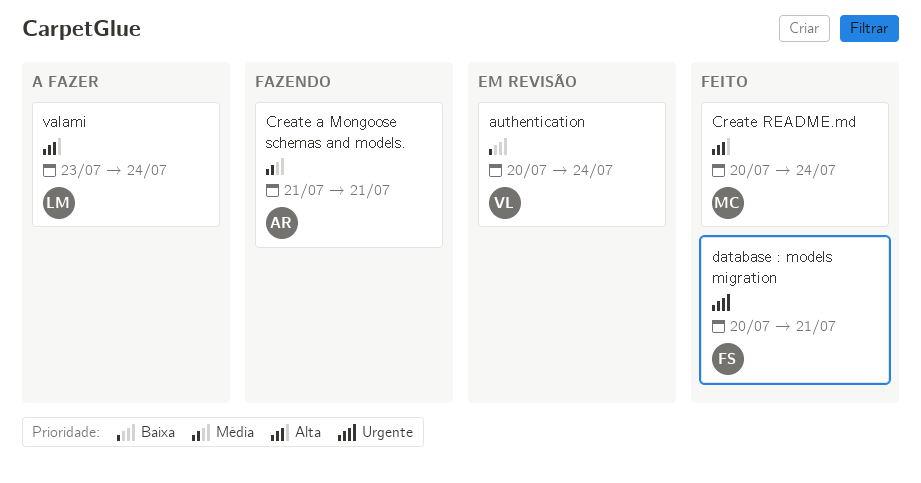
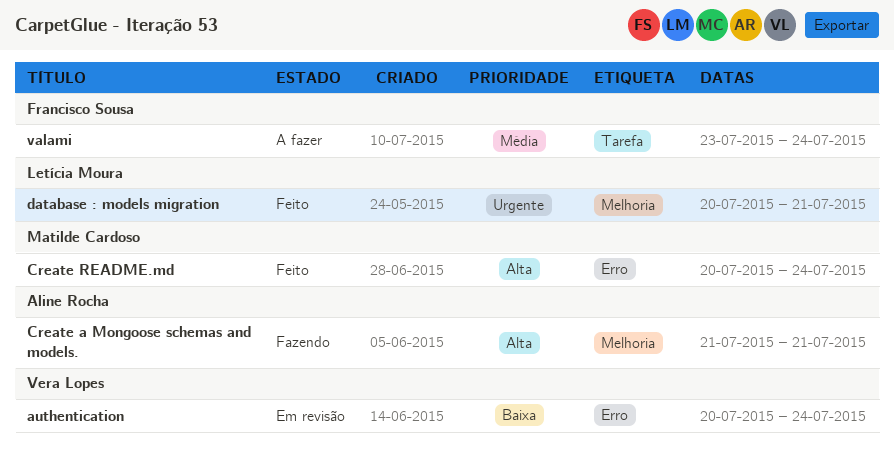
Create a Mongoose schemas and models., priority: Média -> Alta
database : models migration, owner: Francisco Sousa -> Letícia Moura
valami, owner: Letícia Moura -> Francisco Sousa
valami, priority: Alta -> Média

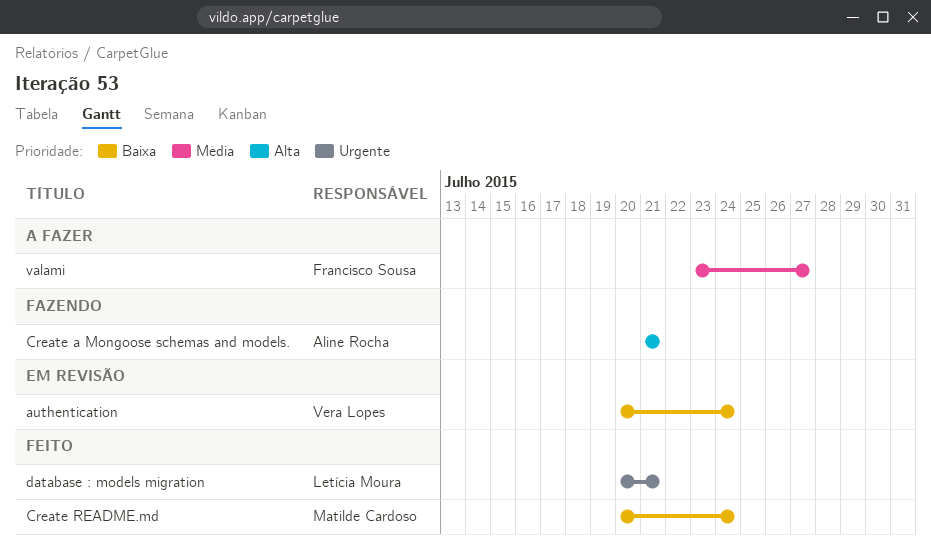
Create README.md, priority: Alta -> Baixa
valami, due: Jul 24 -> Jul 27

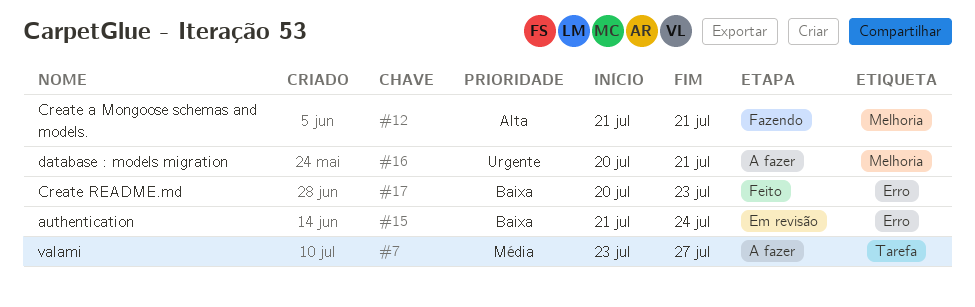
authentication, start: Jul 20 -> Jul 21
Create README.md, due: Jul 24 -> Jul 23
database : models migration, status: Feito -> A fazer

